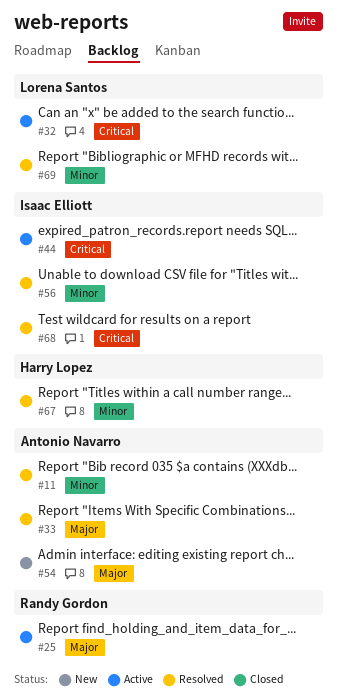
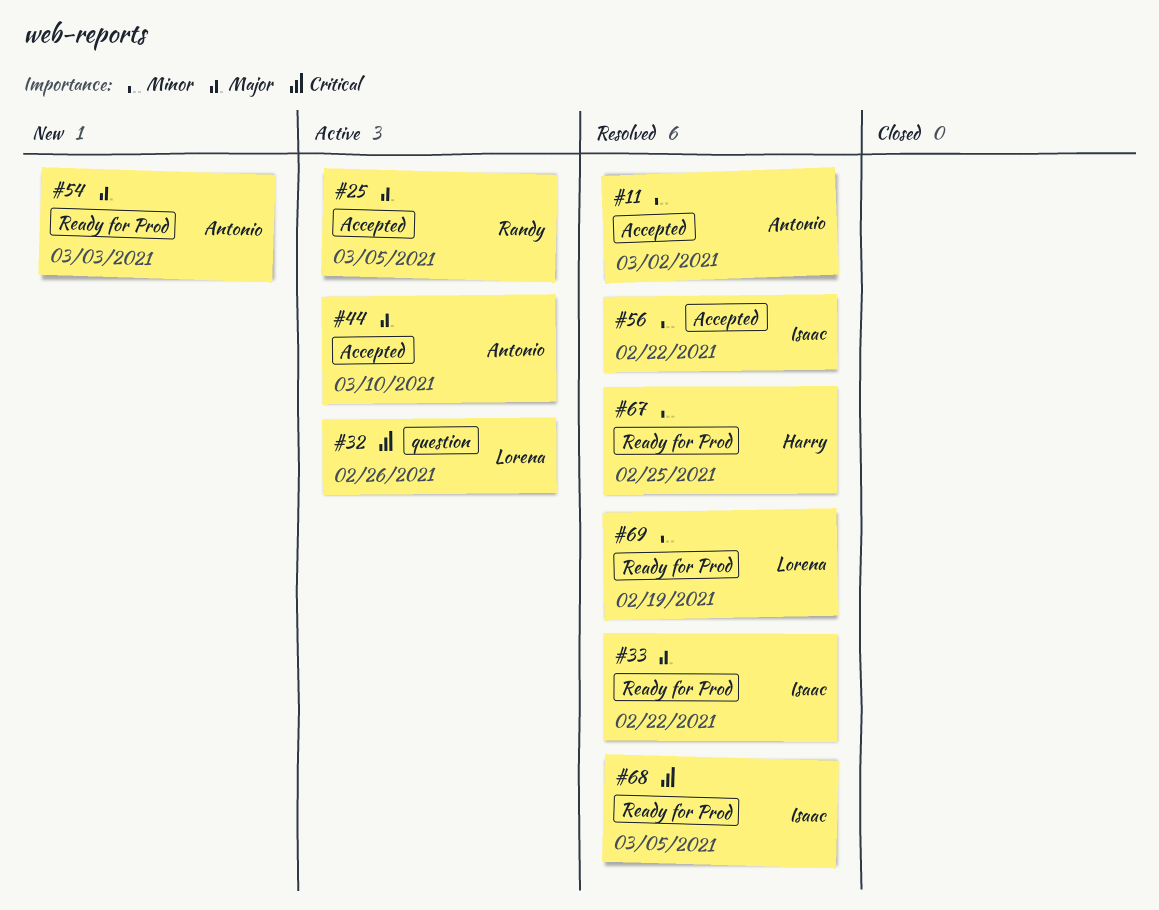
#33, owner: Antonio Navarro -> Isaac Elliott
#44, owner: Isaac Elliott -> Antonio Navarro
#44, priority: Critical -> Major

